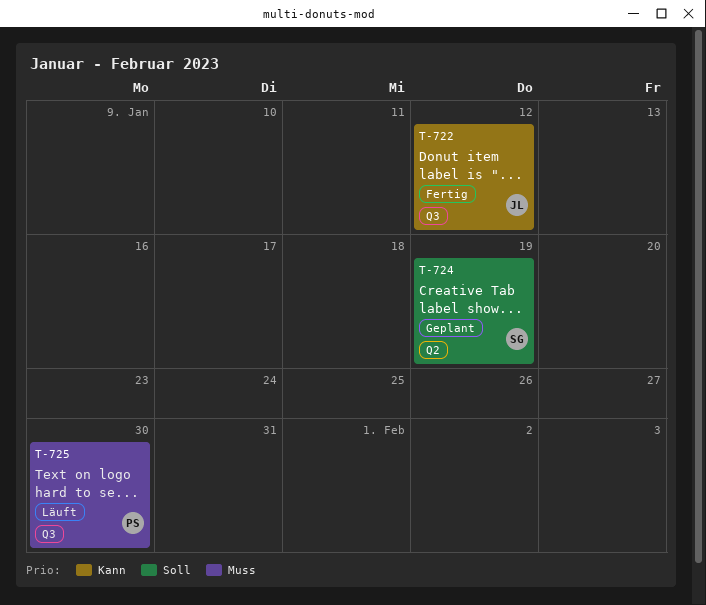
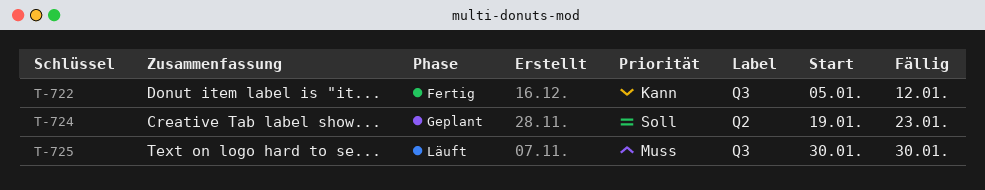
T-724, due: Jan 19 -> Jan 23

